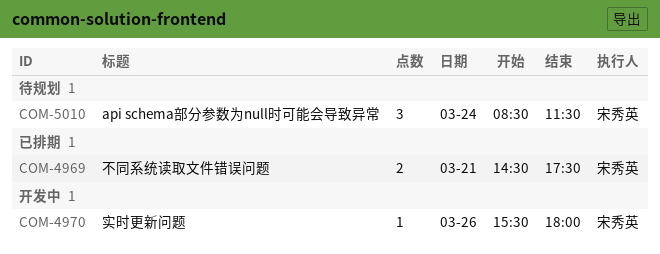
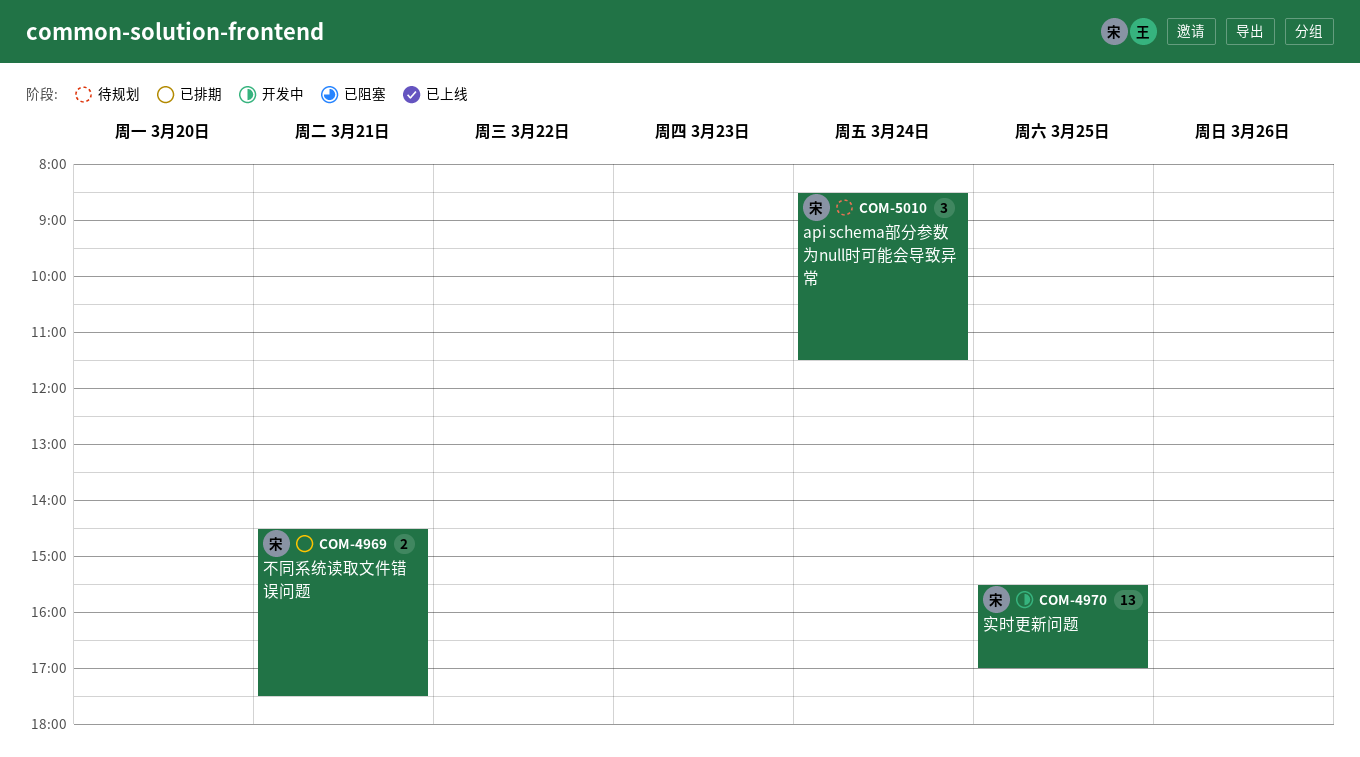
COM-4970, estimate: 1 -> 13
COM-4970, day: Mar 26 -> Mar 25
COM-4970, ends: 18:00 -> 17:00

